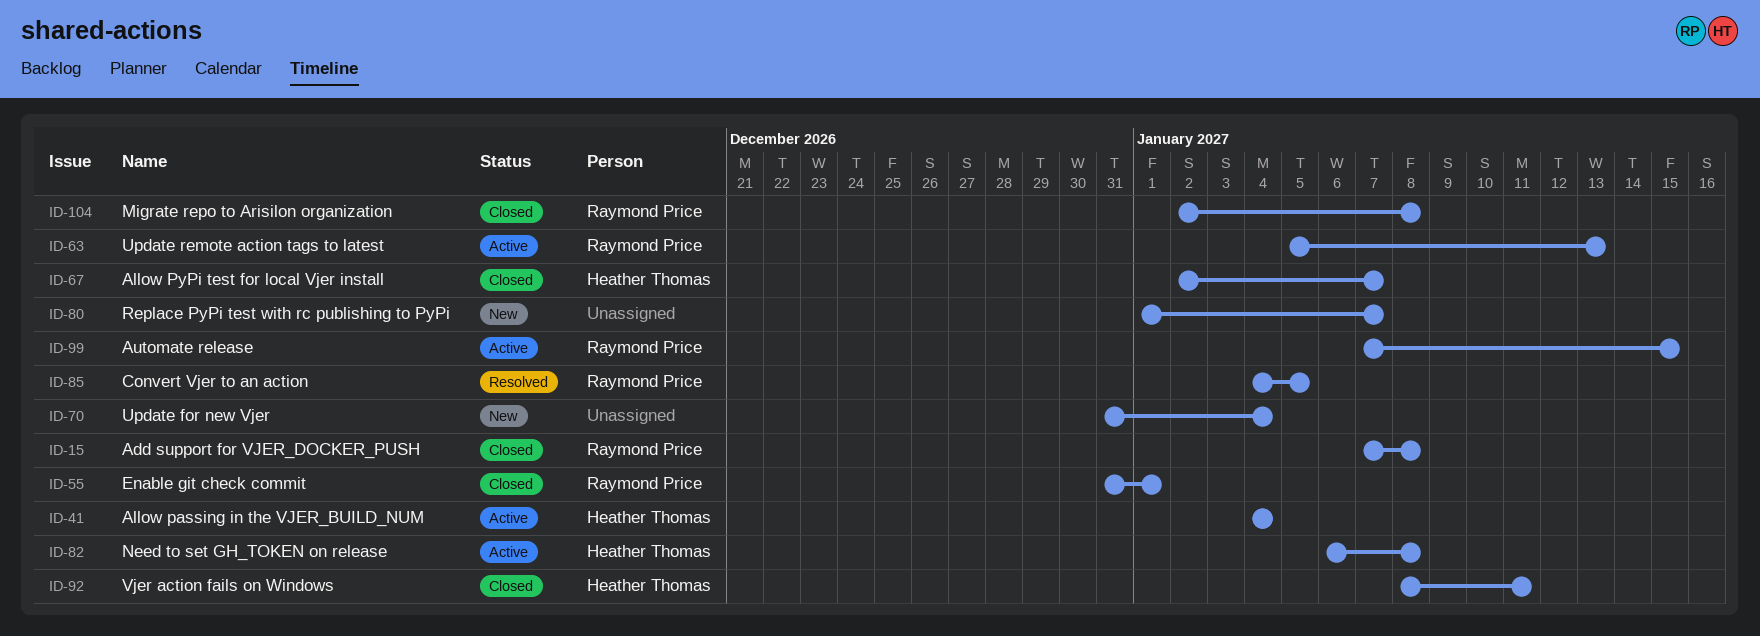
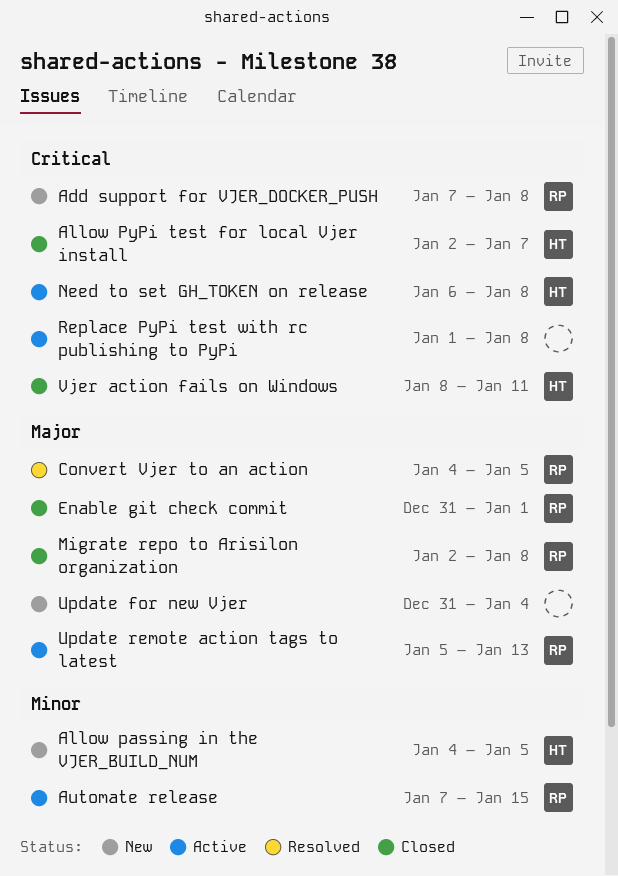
Add support for VJER_DOCKER_PUSH, status: Closed -> New
Allow passing in the VJER_BUILD_NUM, status: Active -> New
Allow passing in the VJER_BUILD_NUM, due: Jan 4 -> Jan 5
Replace PyPi test with rc publishing to PyPi, status: New -> Active
Replace PyPi test with rc publishing to PyPi, due: Jan 7 -> Jan 8

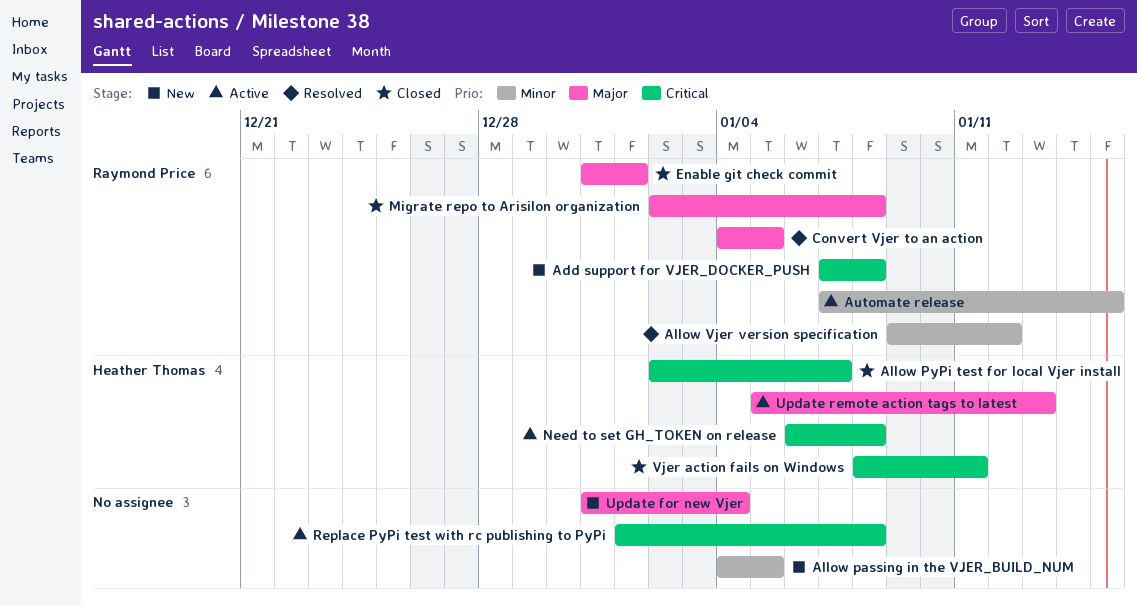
Allow passing in the VJER_BUILD_NUM, owner: Heather Thomas -> none
Allow Vjer version specification: none -> present
Update remote action tags to latest, owner: Raymond Price -> Heather Thomas

